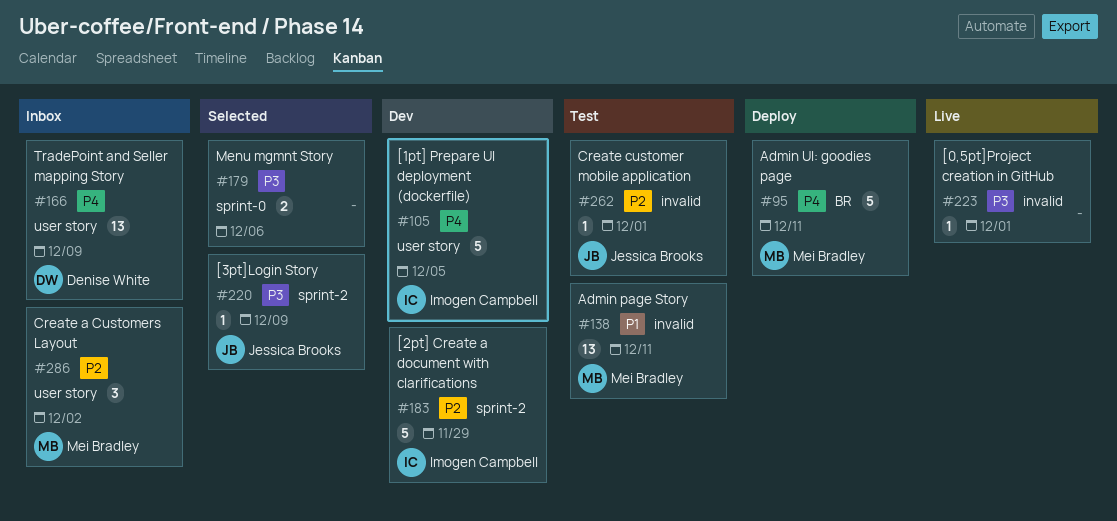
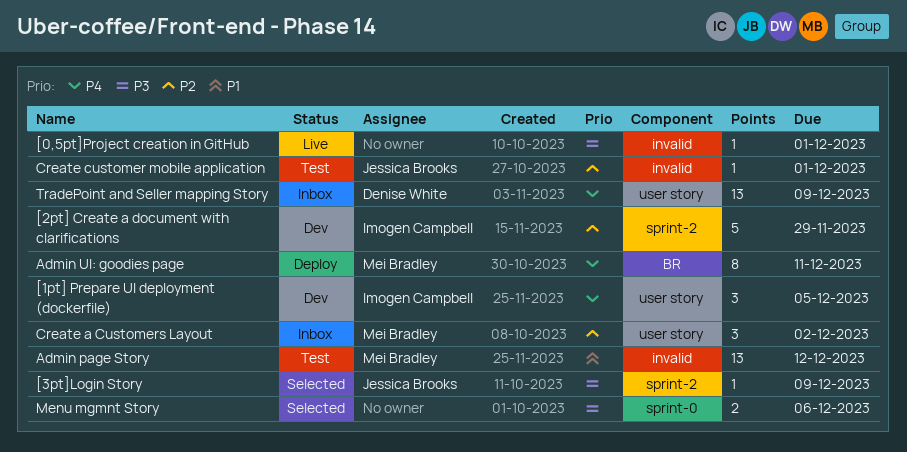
[1pt] Prepare UI deployment (dockerfile), estimate: 5 -> 3
Admin page Story, due: Dec 11 -> Dec 12
Admin UI: goodies page, estimate: 5 -> 8

